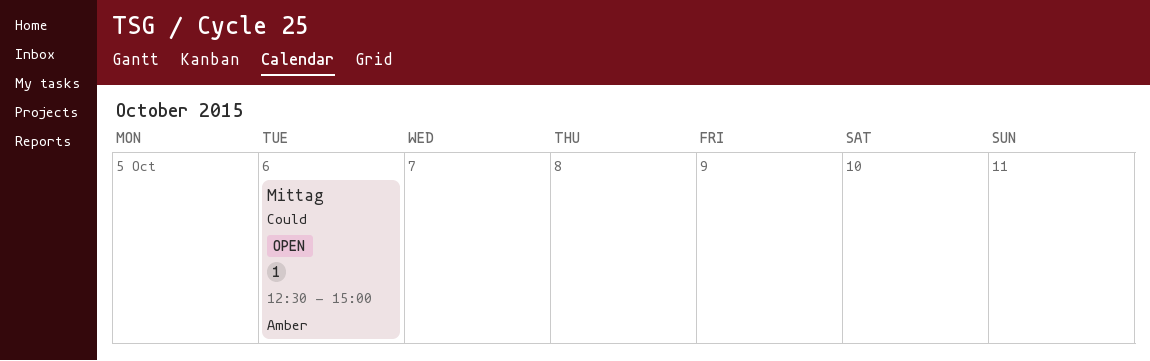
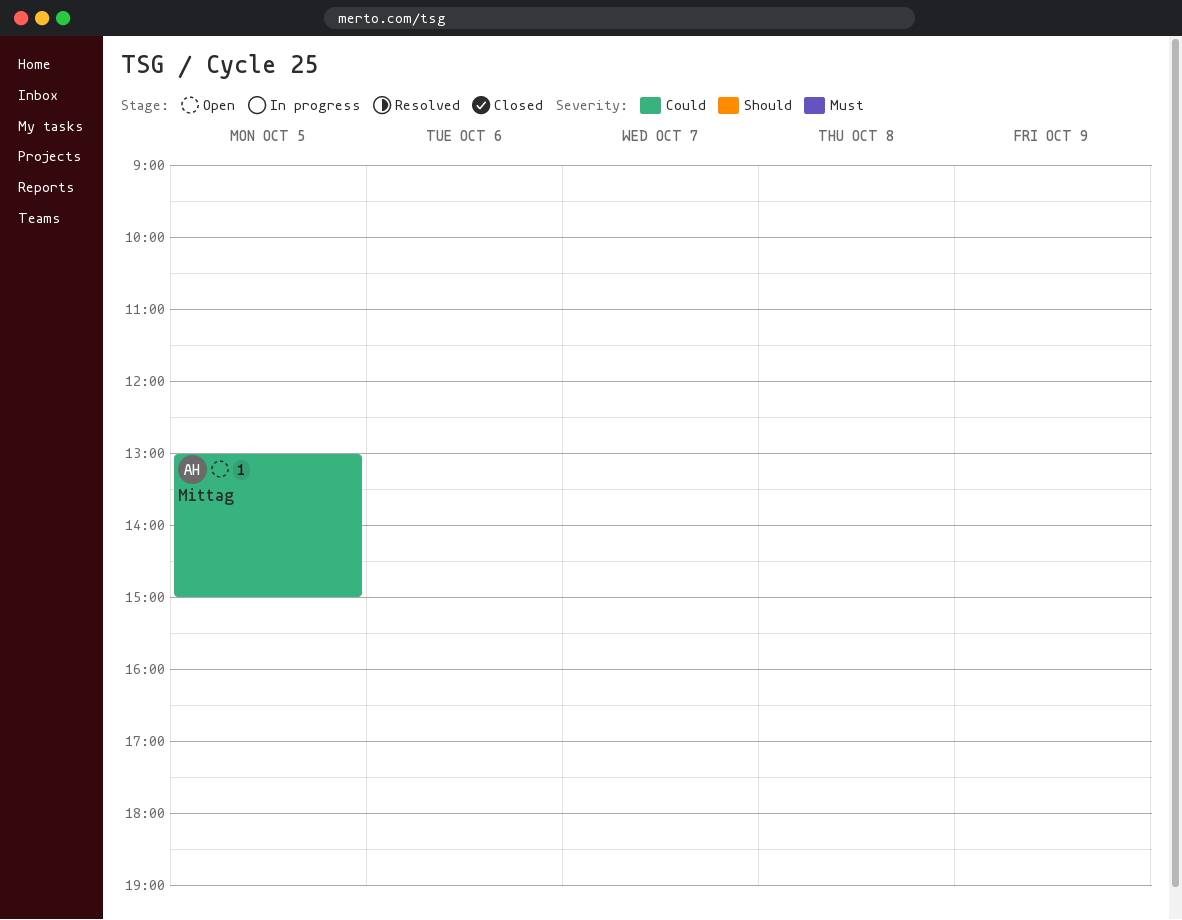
Mittag, day: Oct 6 -> Oct 5
Mittag, begins: 12:30 -> 13:00

